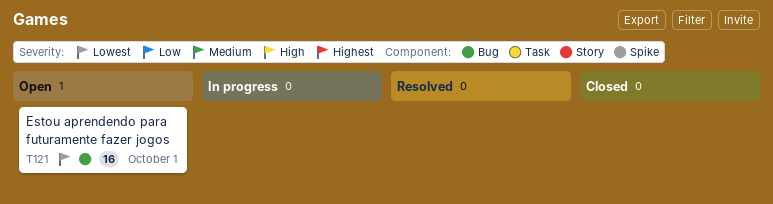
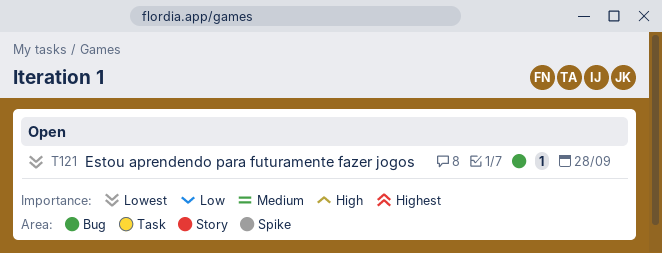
T121, estimate: 16 -> 1
T121, due: Oct 1 -> Sep 28

